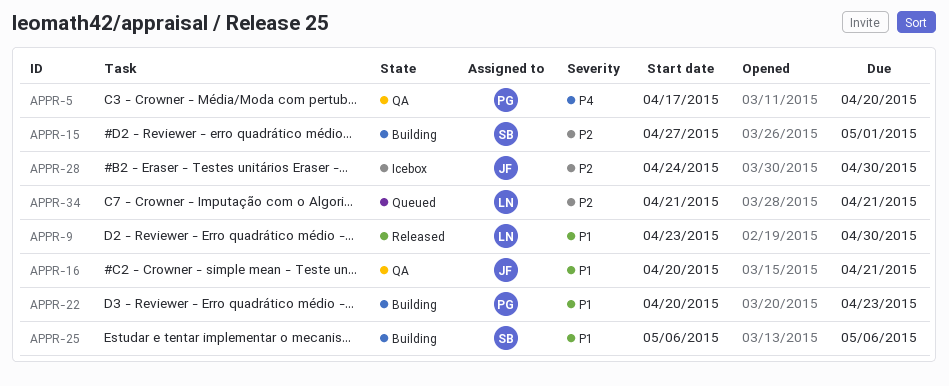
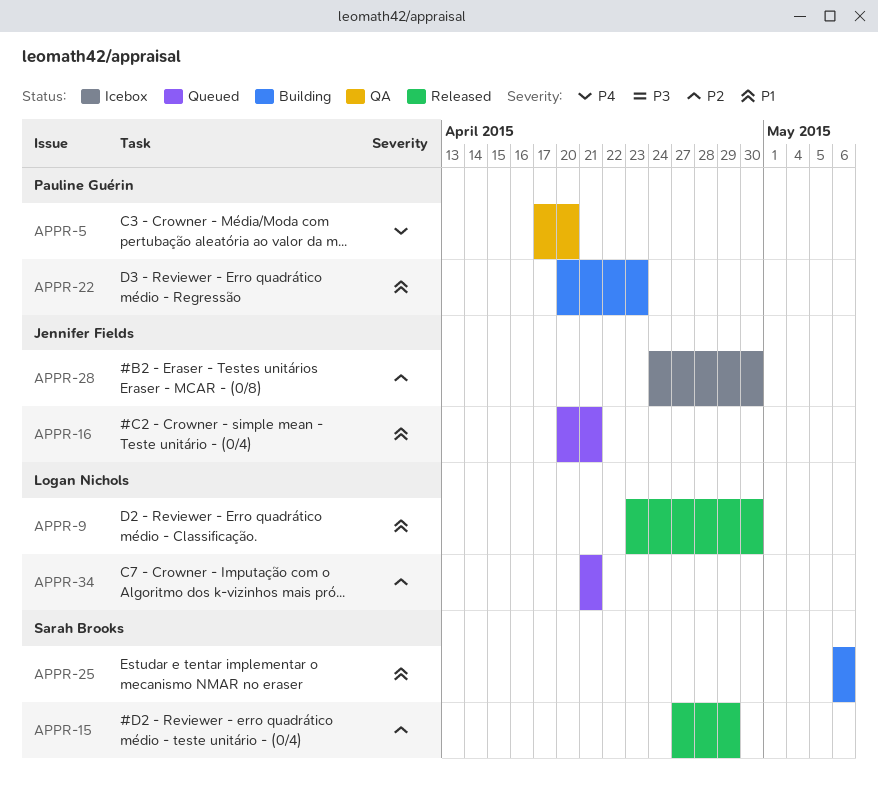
APPR-15, status: Building -> Released
APPR-15, due: May 1 -> Apr 29
APPR-16, status: QA -> Queued

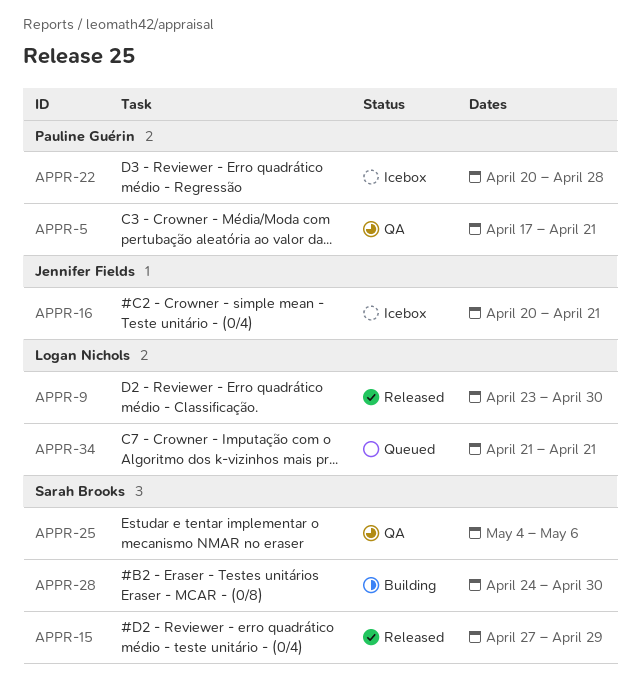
APPR-5, due: Apr 20 -> Apr 21
APPR-16, status: Queued -> Icebox
APPR-22, status: Building -> Icebox
APPR-22, due: Apr 23 -> Apr 28
APPR-25, status: Building -> QA
APPR-25, start: May 6 -> May 4
APPR-28, status: Icebox -> Building
APPR-28, owner: Jennifer Fields -> Sarah Brooks

